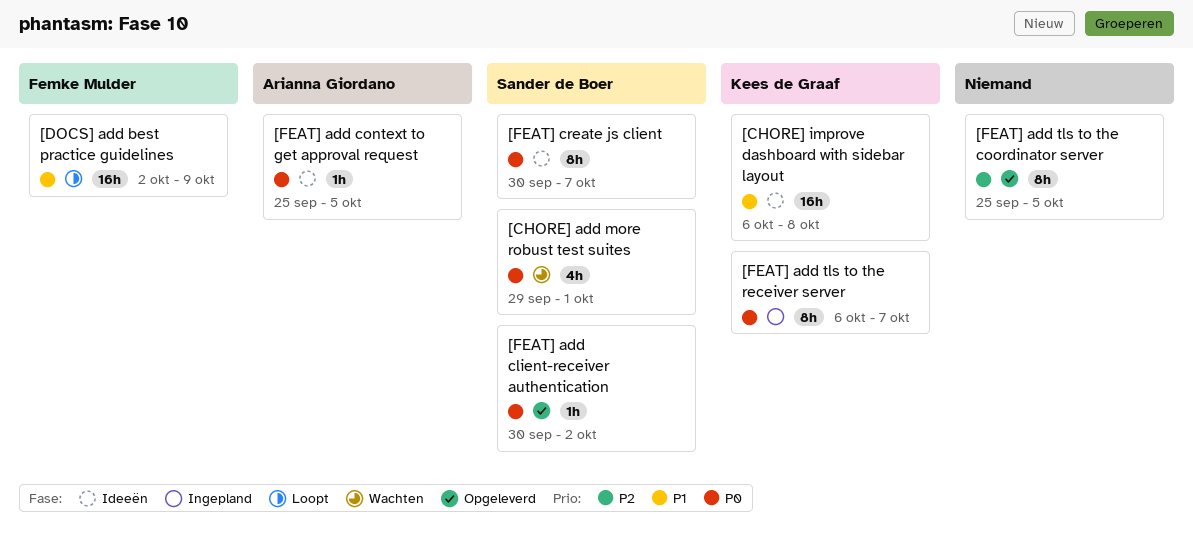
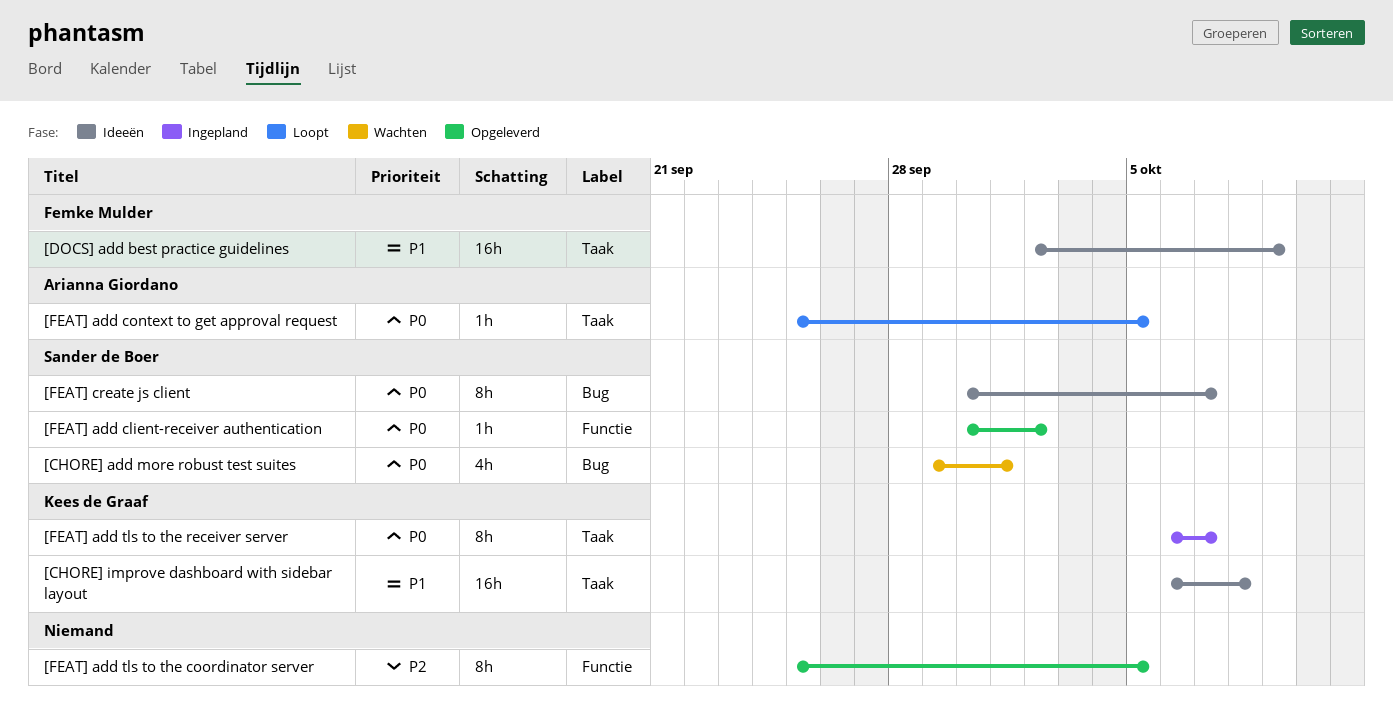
[DOCS] add best practice guidelines, status: Loopt -> Ideeën
[FEAT] add context to get approval request, status: Ideeën -> Loopt

